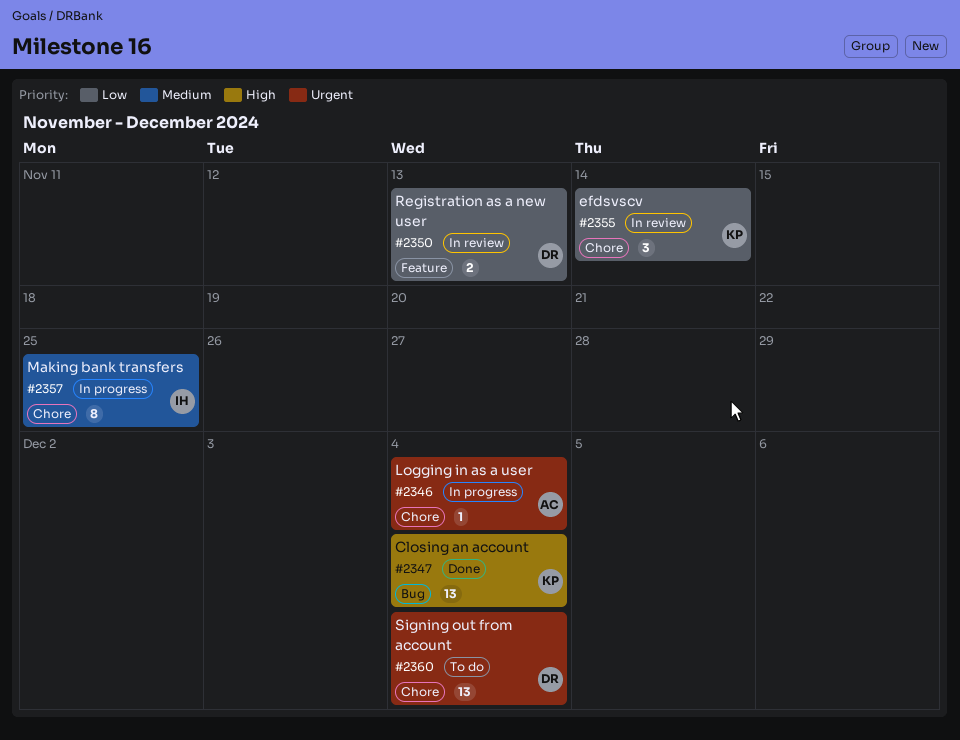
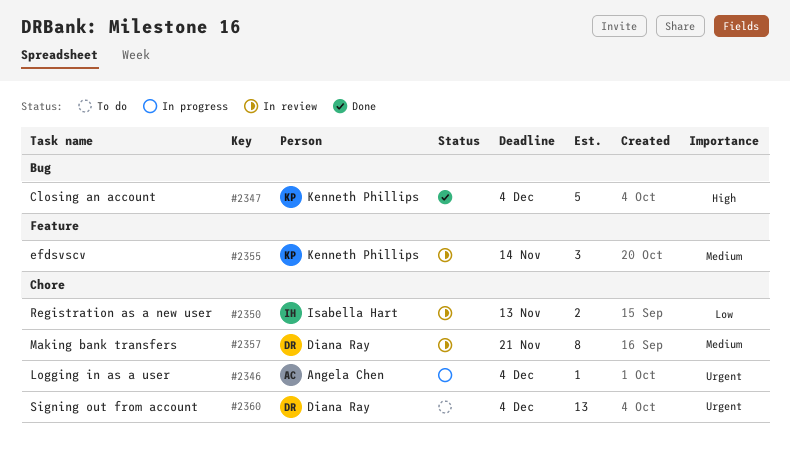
#2347, estimate: 13 -> 5
#2350, owner: Diana Ray -> Isabella Hart
#2350, label: Feature -> Chore
#2355, priority: Low -> Medium
#2355, label: Chore -> Feature
#2357, status: In progress -> In review
#2357, owner: Isabella Hart -> Diana Ray
#2357, due: Nov 25 -> Nov 21

